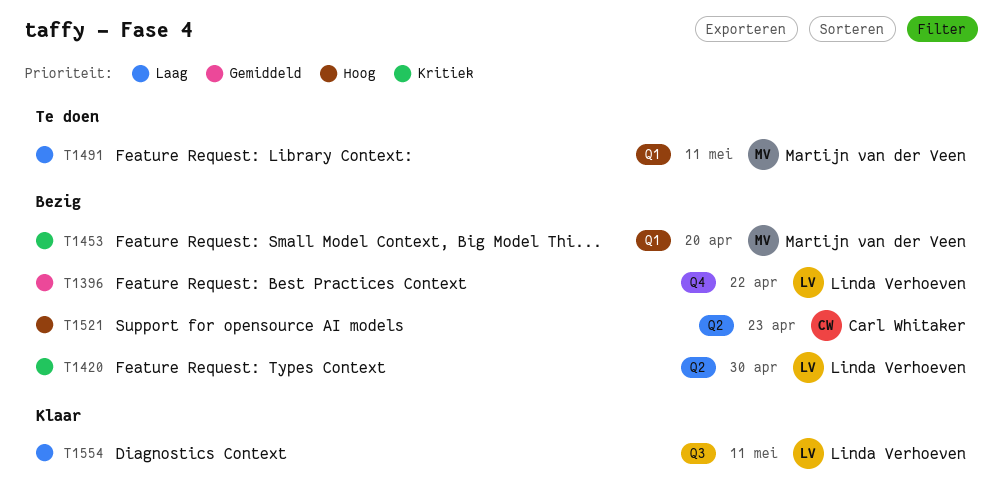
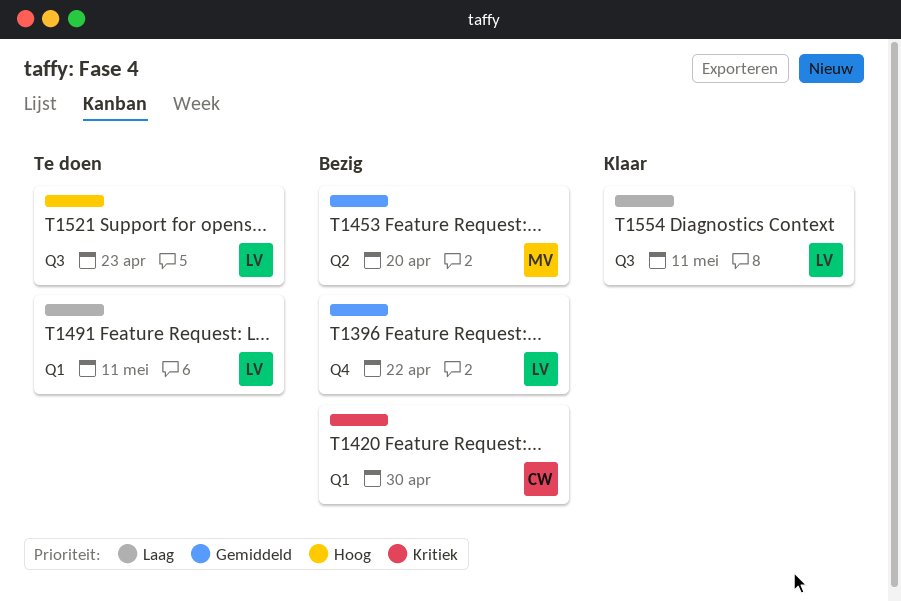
T1420, owner: Linda Verhoeven -> Carl Whitaker
T1420, label: Q2 -> Q1
T1453, priority: Kritiek -> Gemiddeld
T1453, label: Q1 -> Q2
T1491, owner: Martijn van der Veen -> Linda Verhoeven
T1521, status: Bezig -> Te doen
T1521, owner: Carl Whitaker -> Linda Verhoeven
T1521, label: Q2 -> Q3

